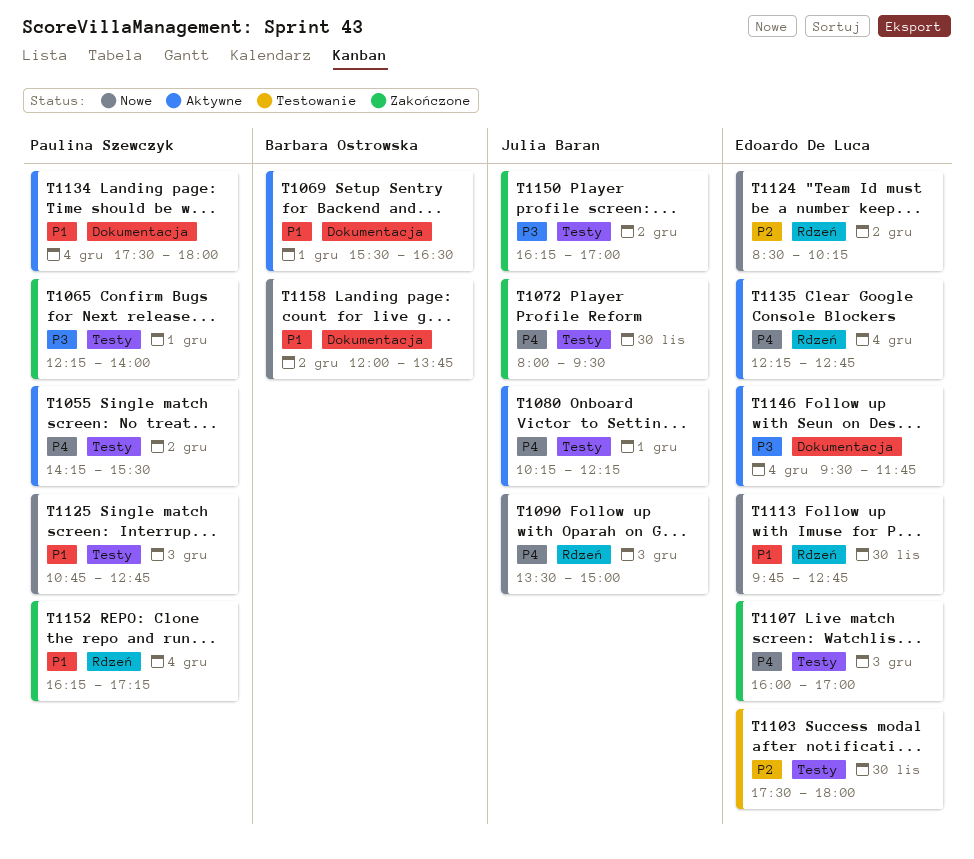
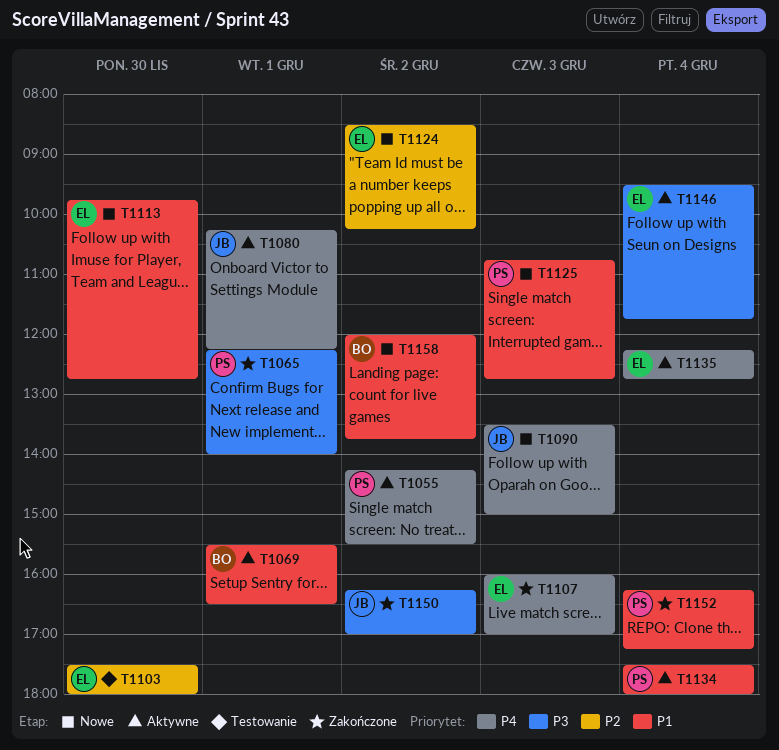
T1072: present -> none

